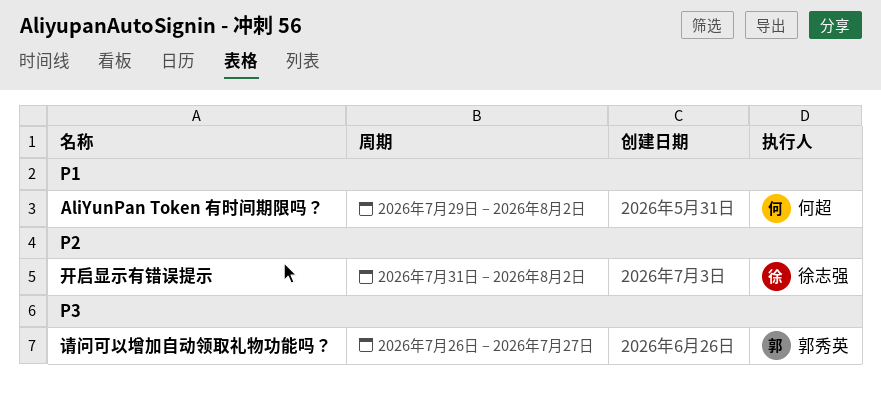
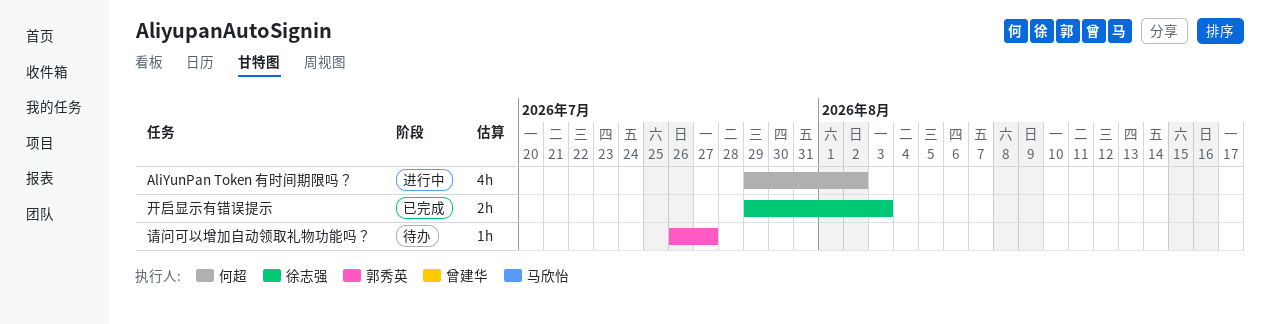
开启显示有错误提示, start: Jul 31 -> Jul 29
开启显示有错误提示, due: Aug 2 -> Aug 3

